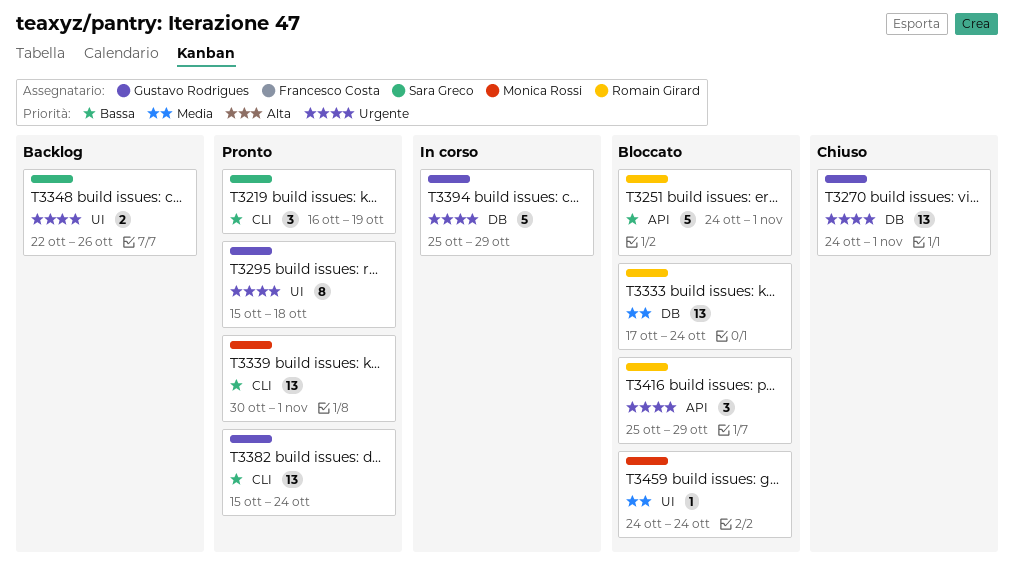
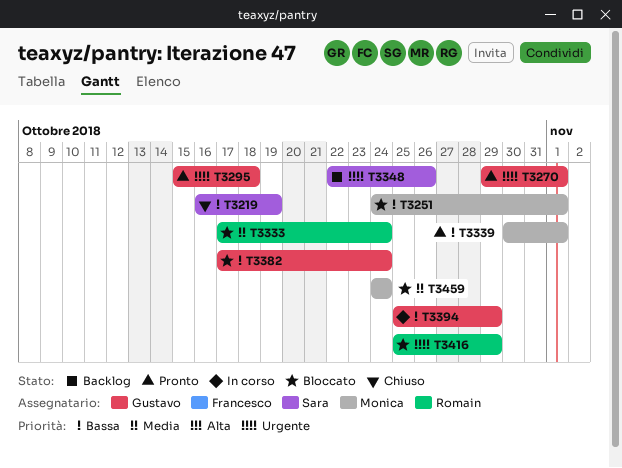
T3219, status: Pronto -> Chiuso
T3251, owner: Romain Girard -> Monica Rossi
T3270, status: Chiuso -> Pronto
T3270, start: Oct 24 -> Oct 29
T3382, status: Pronto -> Bloccato
T3382, start: Oct 15 -> Oct 17
T3394, priority: Urgente -> Bassa

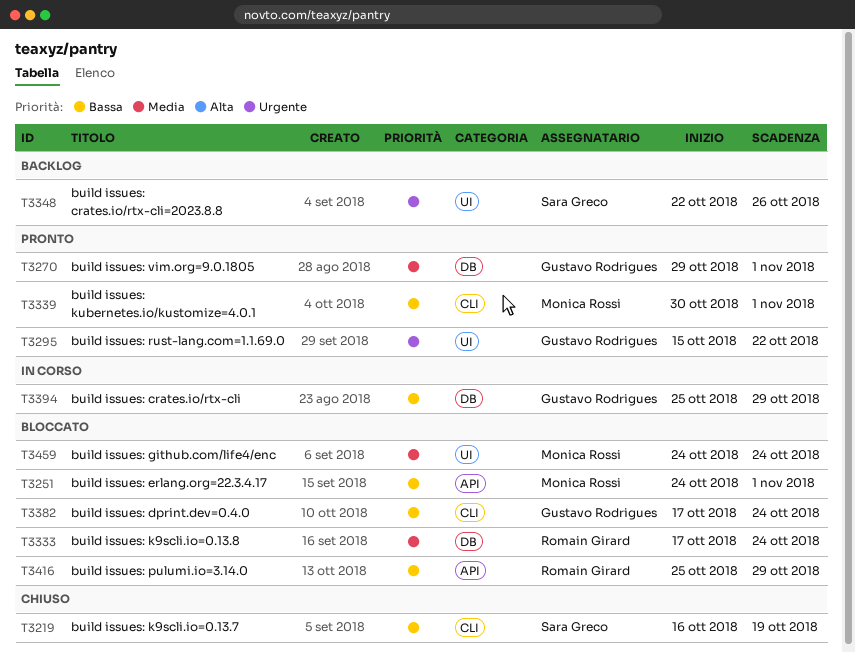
T3270, priority: Urgente -> Media
T3295, due: Oct 18 -> Oct 22
T3416, priority: Urgente -> Bassa

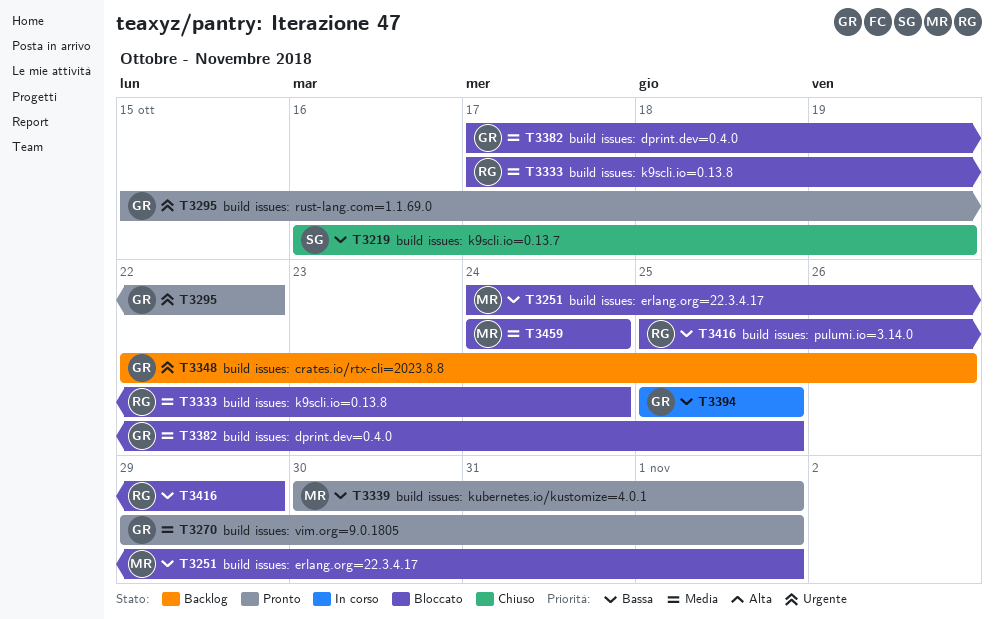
T3348, owner: Sara Greco -> Gustavo Rodrigues
T3382, priority: Bassa -> Media
T3382, due: Oct 24 -> Oct 25
T3394, due: Oct 29 -> Oct 25

